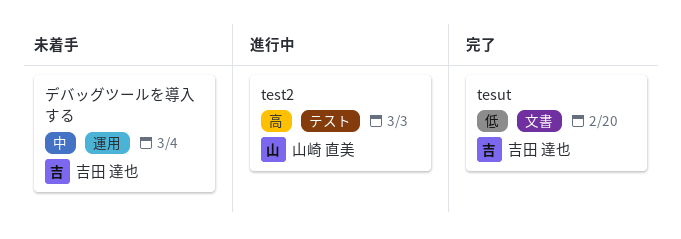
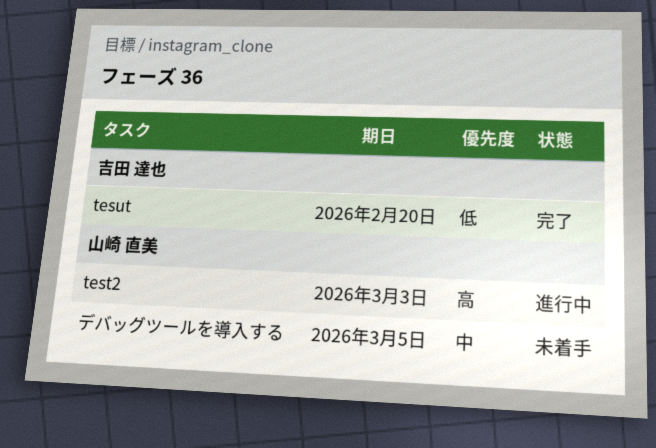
デバッグツールを導入する, owner: 吉田 達也 -> 山崎 直美
デバッグツールを導入する, due: Mar 4 -> Mar 5

